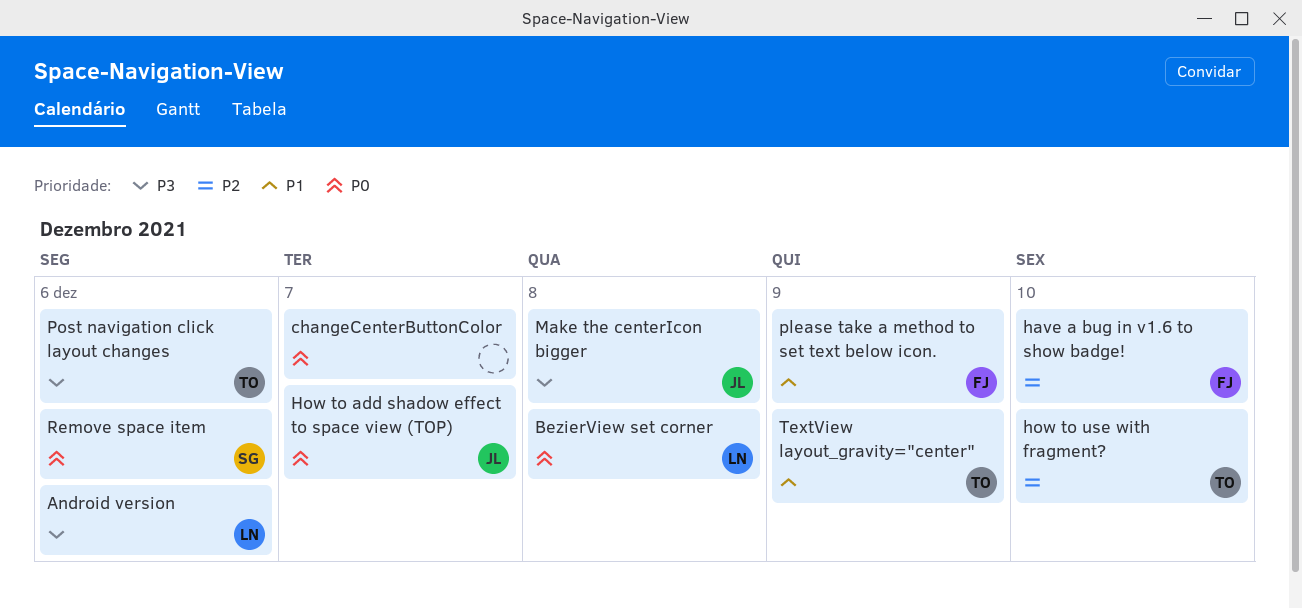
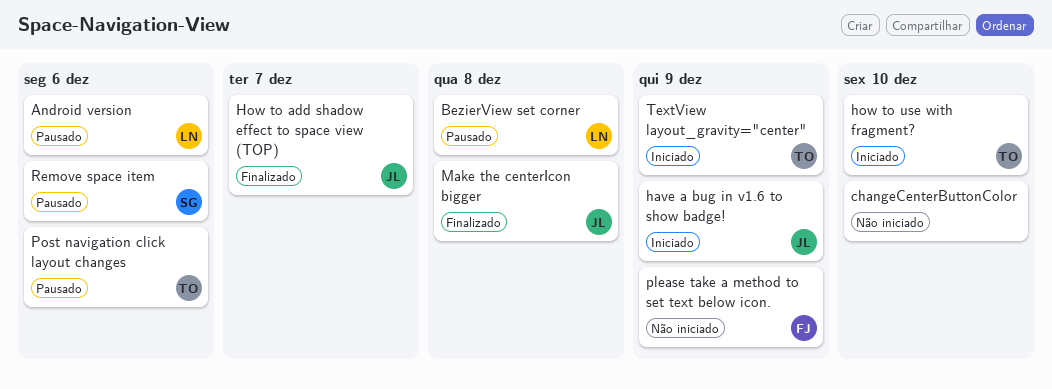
changeCenterButtonColor, due: Dec 7 -> Dec 10
have a bug in v1.6 to show badge!, owner: FJ -> JL
have a bug in v1.6 to show badge!, due: Dec 10 -> Dec 9

